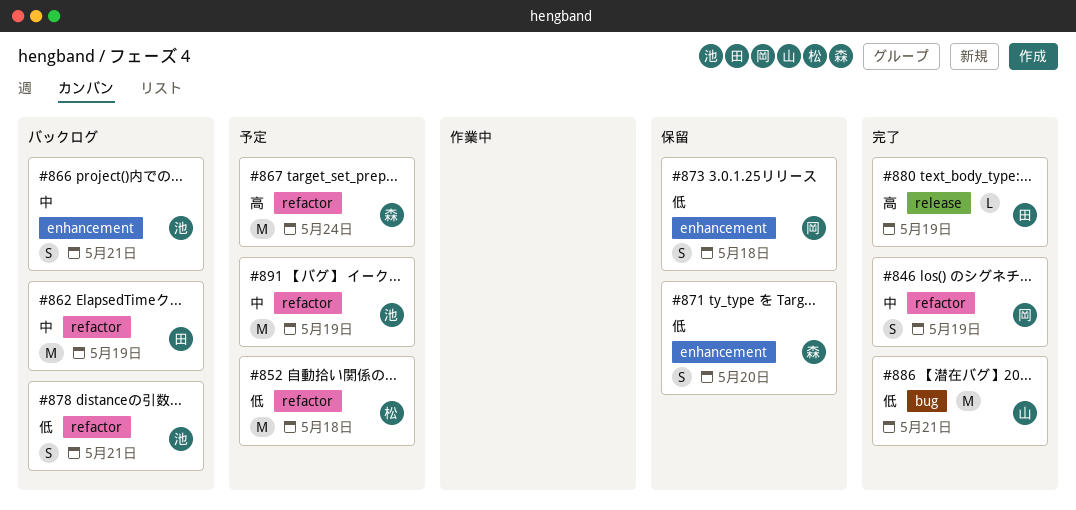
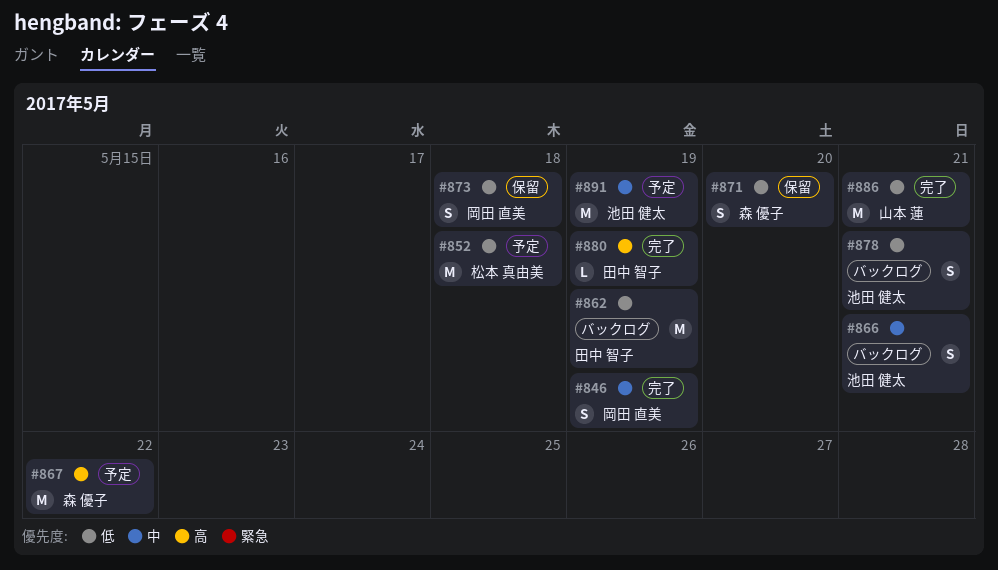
#862, priority: 中 -> 低
#867, due: May 24 -> May 22

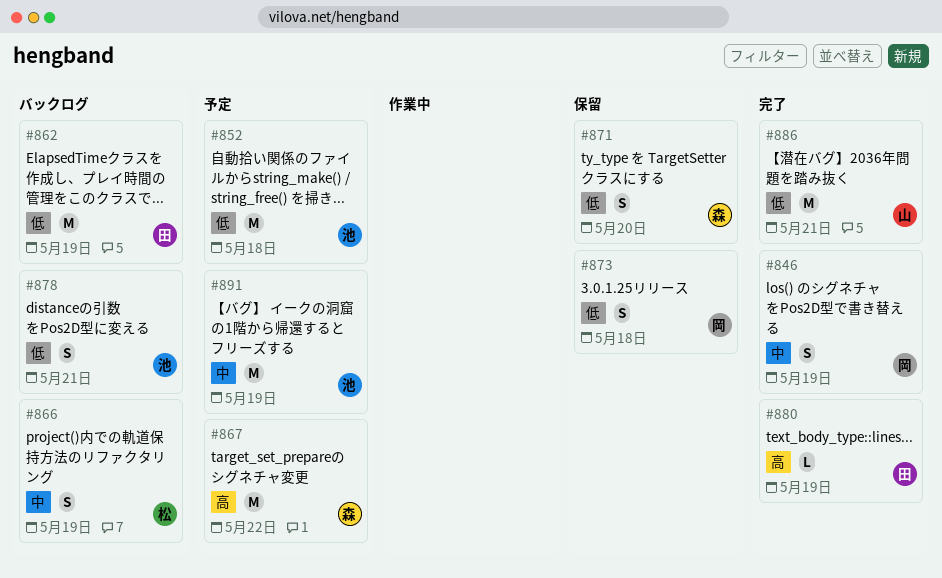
#852, owner: 松本 真由美 -> 池田 健太
#866, owner: 池田 健太 -> 松本 真由美
#866, due: May 21 -> May 19

